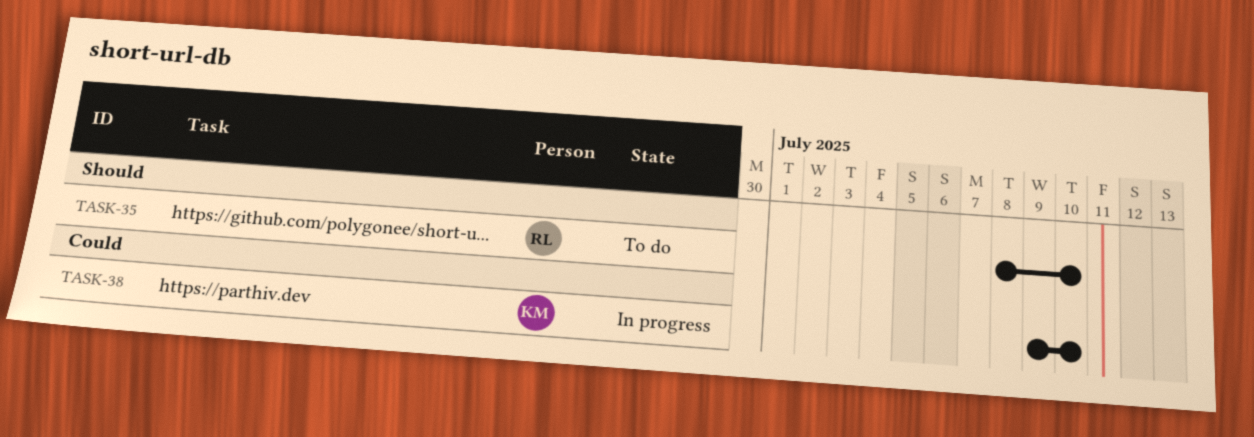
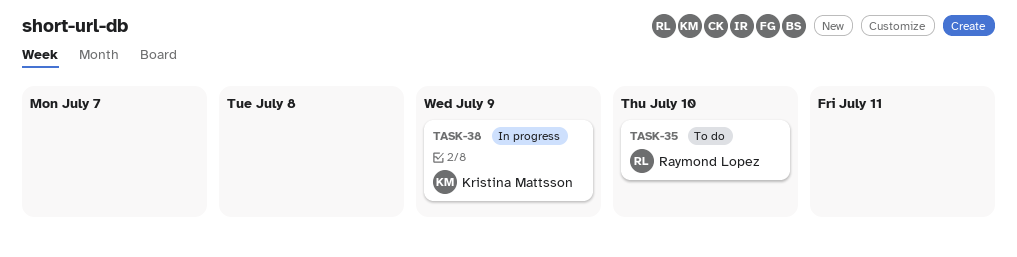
TASK-38, due: Jul 10 -> Jul 9

